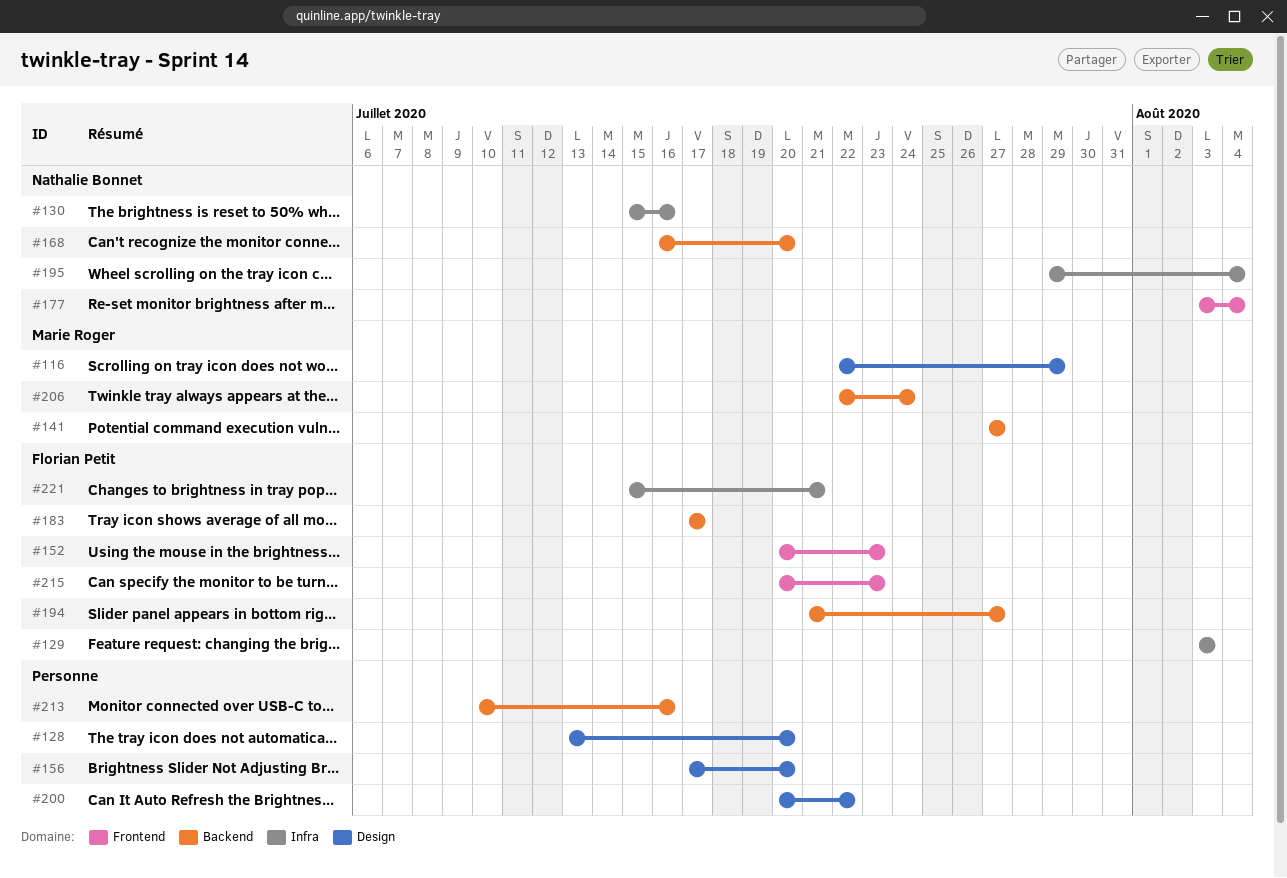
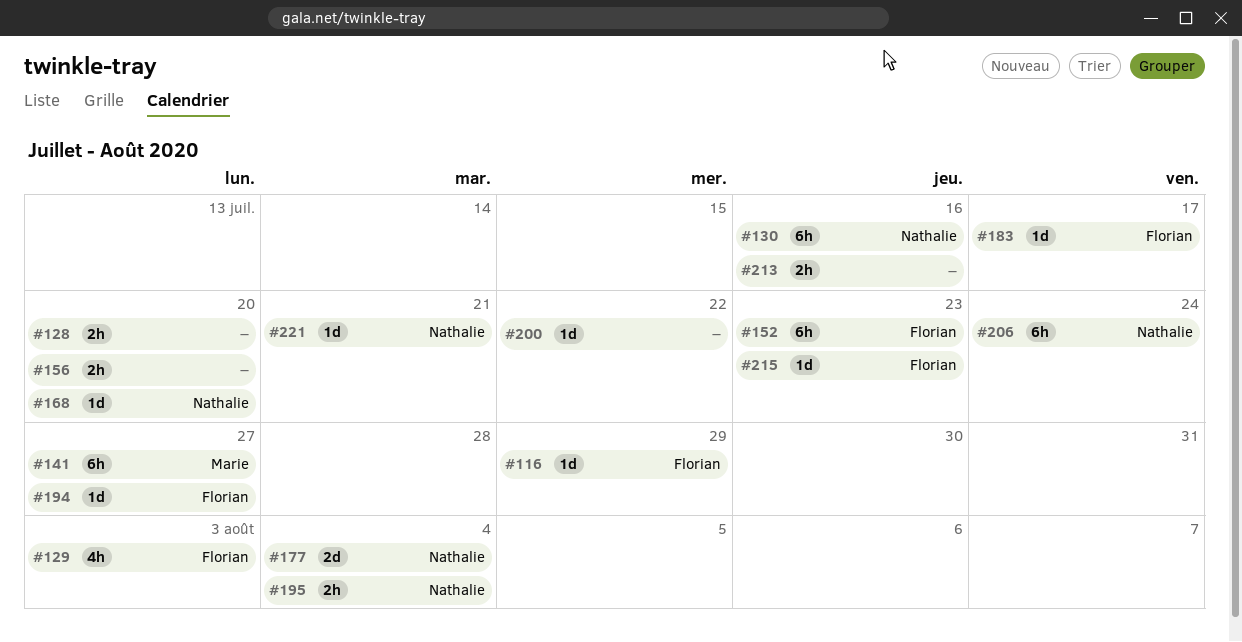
#116, owner: Marie Roger -> Florian Petit
#206, owner: Marie Roger -> Nathalie Bonnet
#221, owner: Florian Petit -> Nathalie Bonnet

